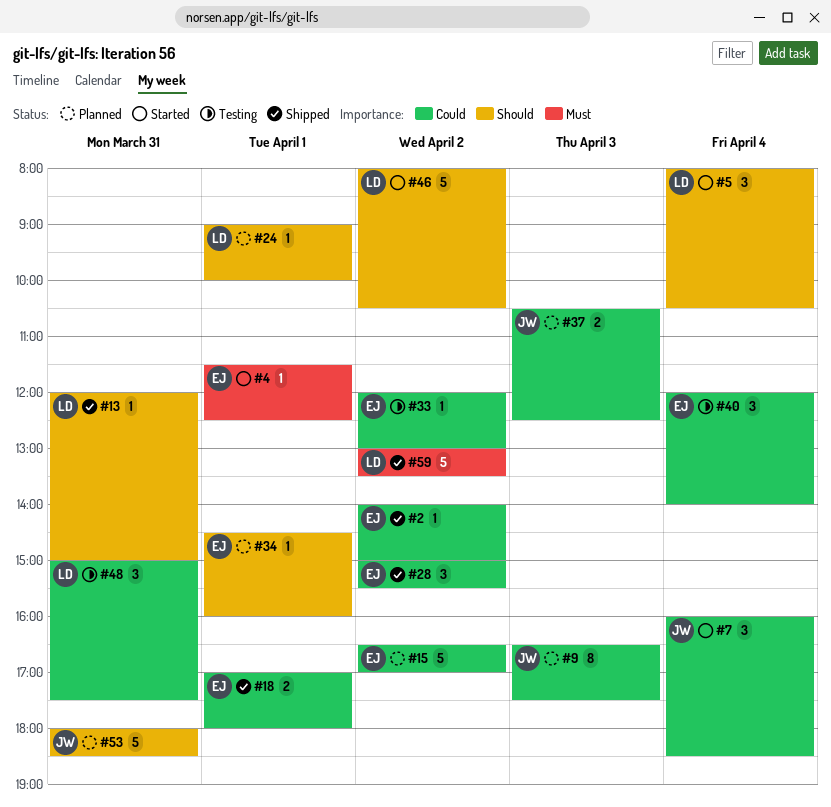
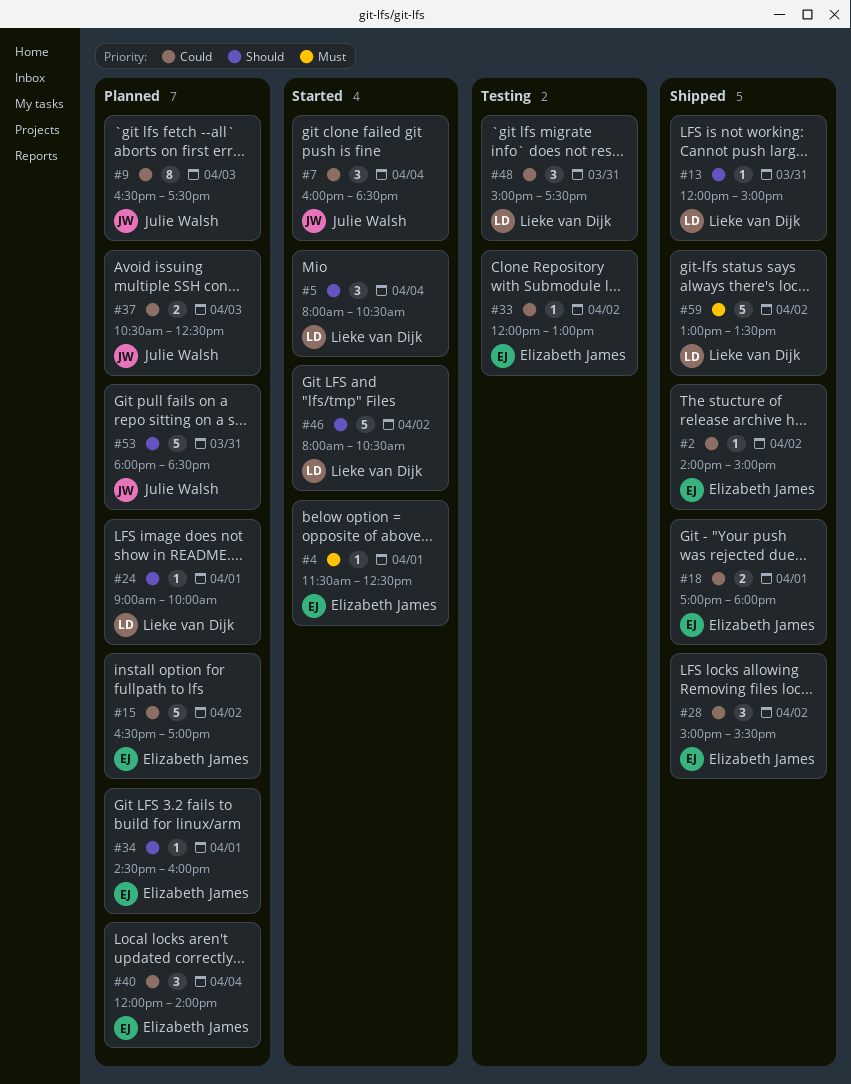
#40, status: Testing -> Planned

